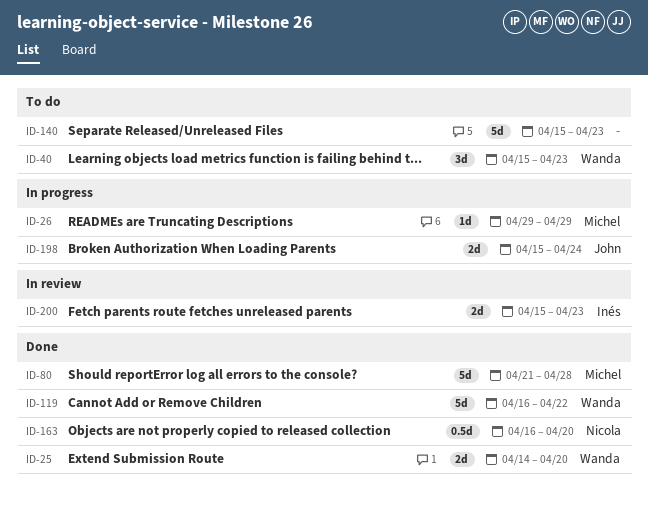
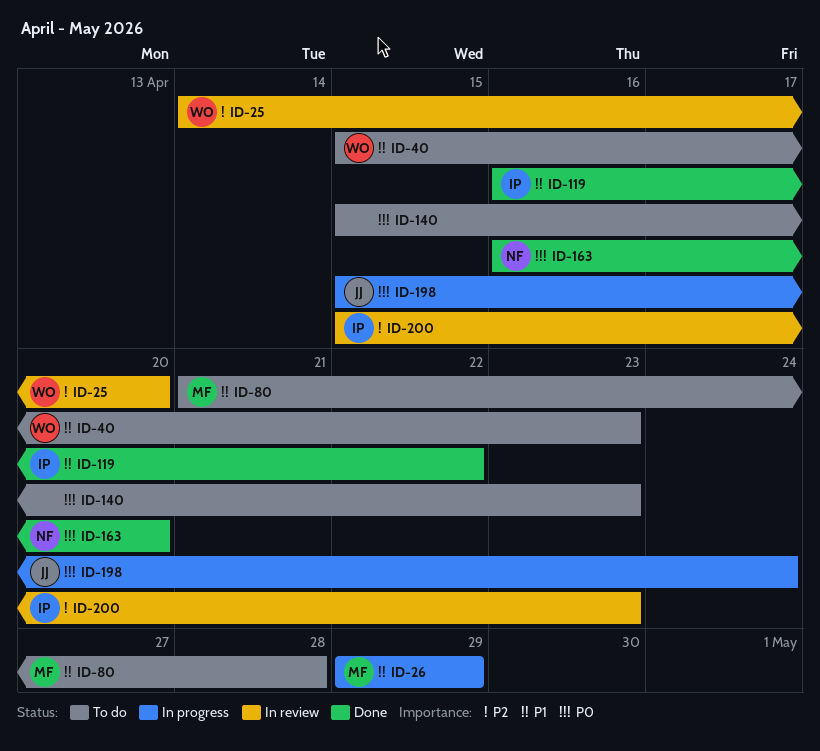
ID-25, status: Done -> In review
ID-80, status: Done -> To do
ID-119, owner: Wanda -> Inés

